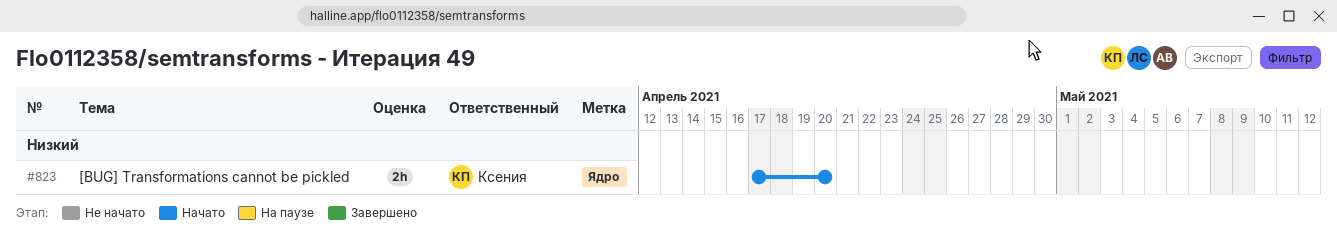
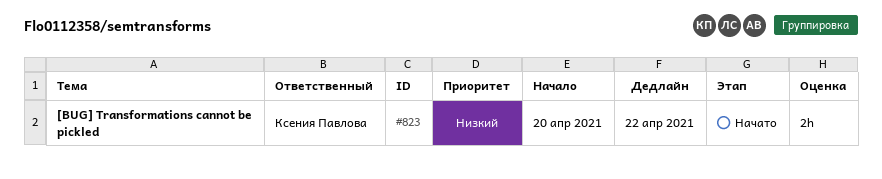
#823, start: Apr 17 -> Apr 20
#823, due: Apr 20 -> Apr 22

